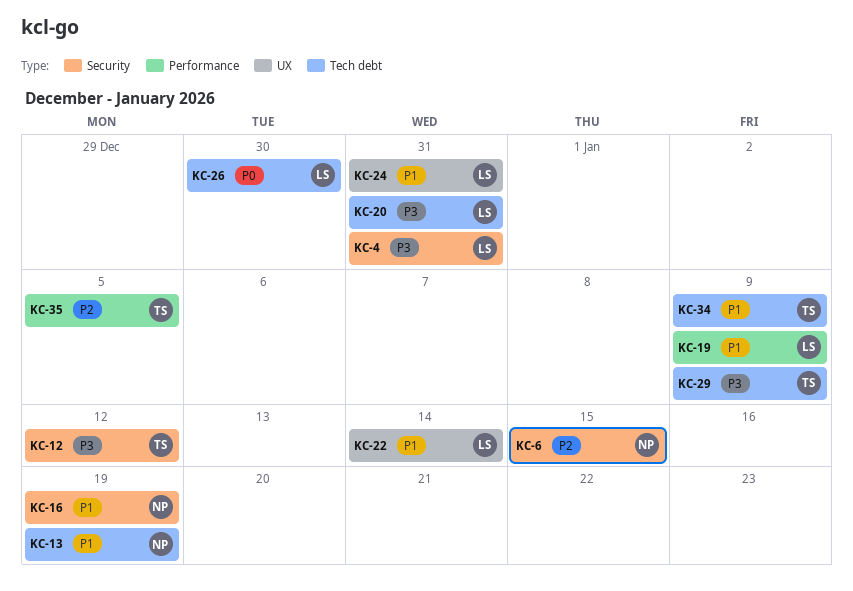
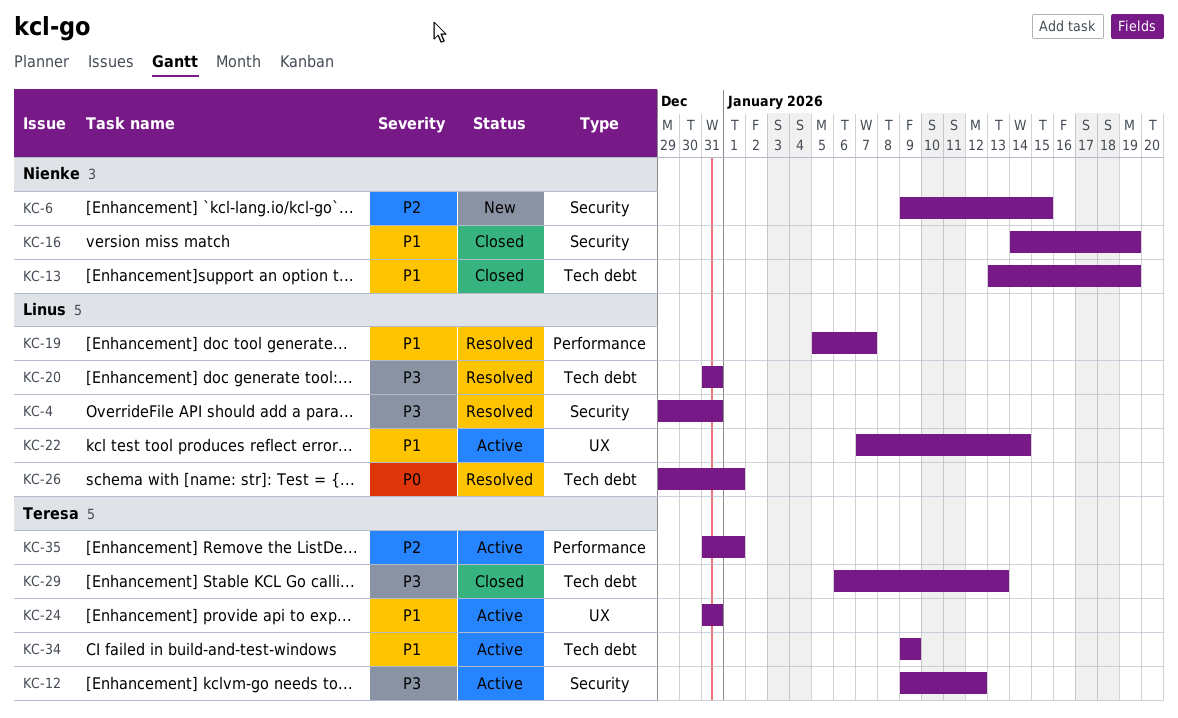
KC-19, due: Jan 9 -> Jan 7
KC-24, owner: Linus -> Teresa
KC-26, due: Dec 30 -> Jan 1
KC-29, due: Jan 9 -> Jan 13
KC-35, due: Jan 5 -> Jan 1

